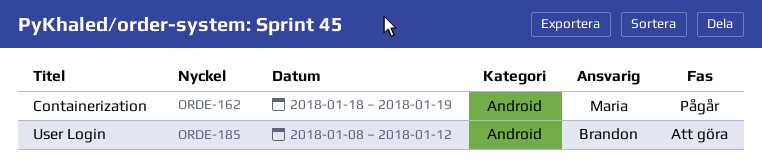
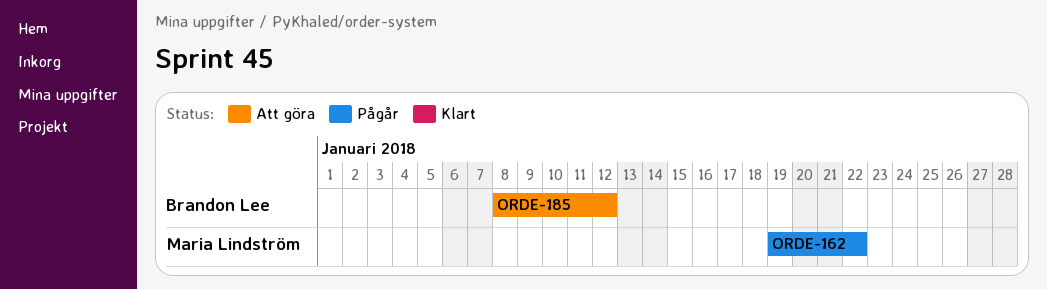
ORDE-162, start: Jan 18 -> Jan 19
ORDE-162, due: Jan 19 -> Jan 22

